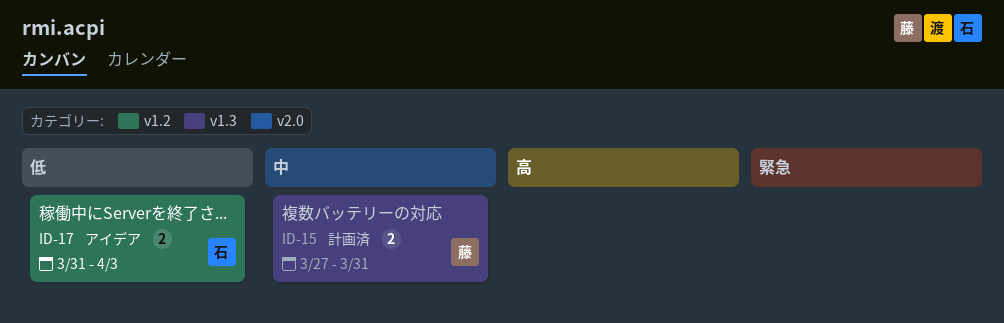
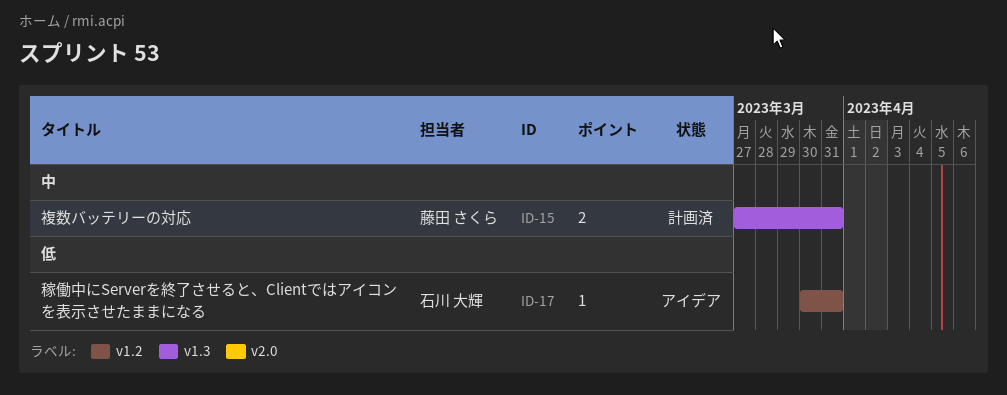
ID-17, estimate: 2 -> 1
ID-17, start: Mar 31 -> Mar 30
ID-17, due: Apr 3 -> Mar 31

